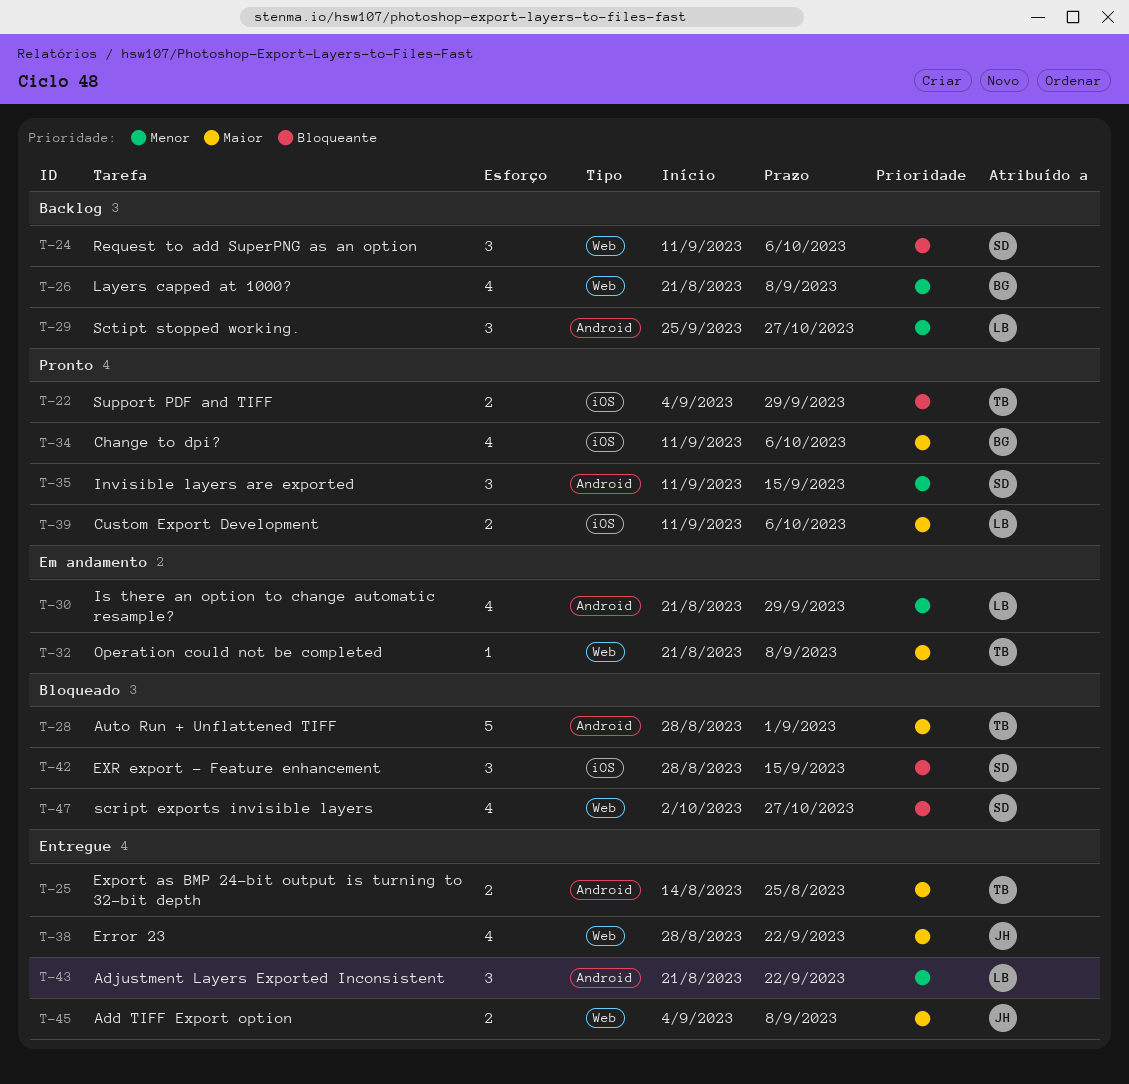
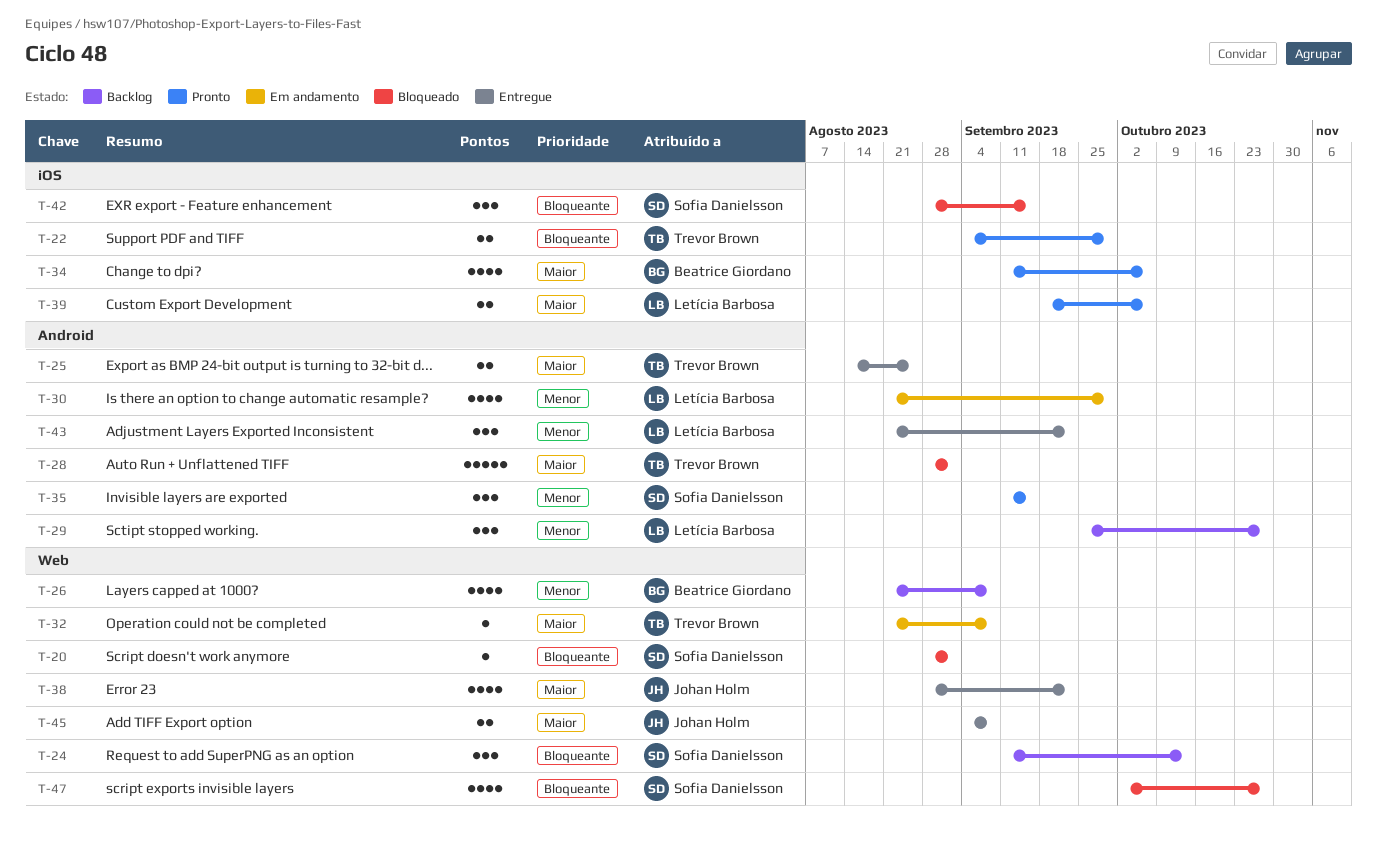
T-20: none -> present
T-24, due: Oct 6 -> Oct 13
T-39, start: Sep 11 -> Sep 18

